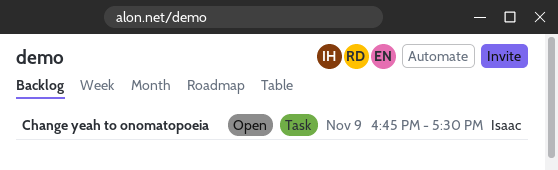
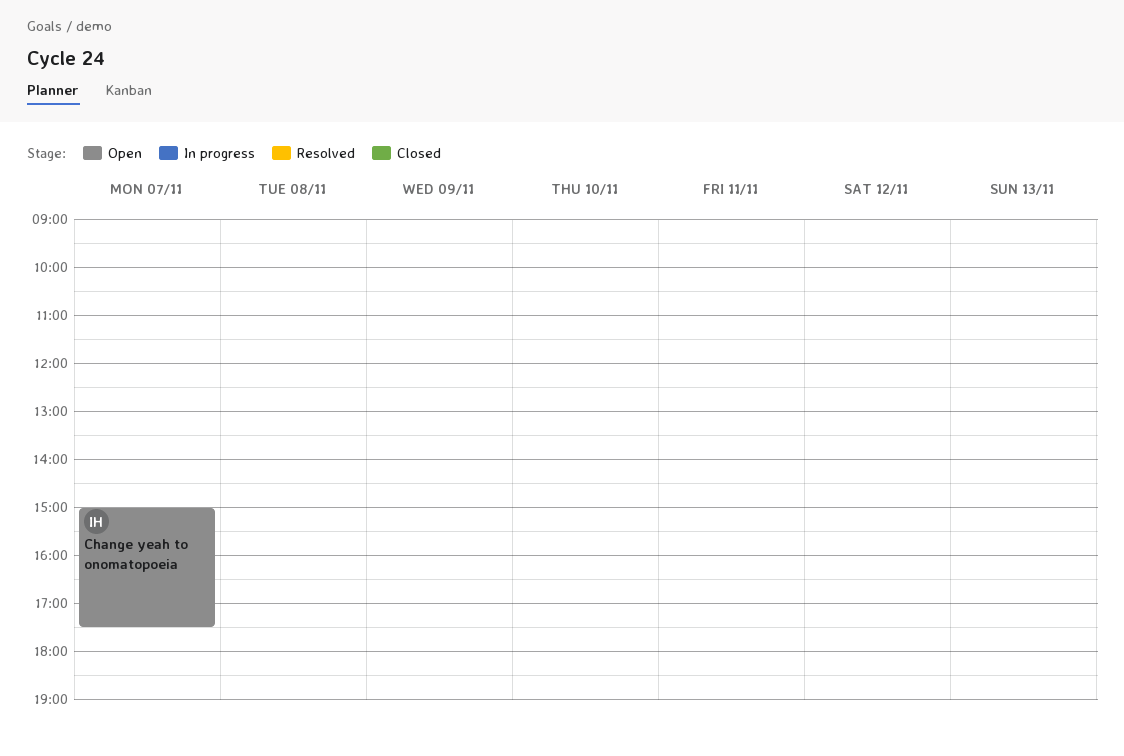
Change yeah to onomatopoeia, day: Nov 9 -> Nov 7
Change yeah to onomatopoeia, begins: 16:45 -> 15:00

